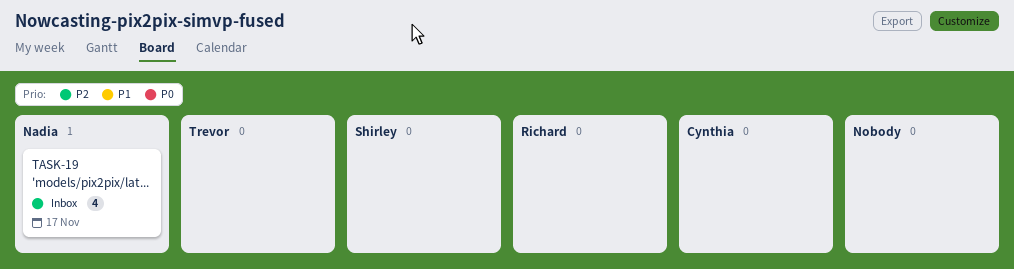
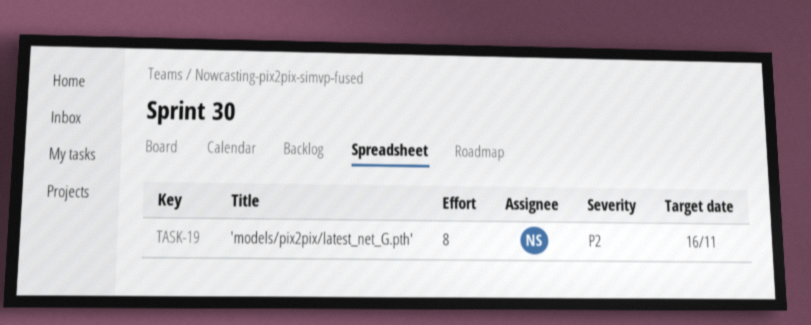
TASK-19, estimate: 4 -> 8
TASK-19, due: Nov 17 -> Nov 16

